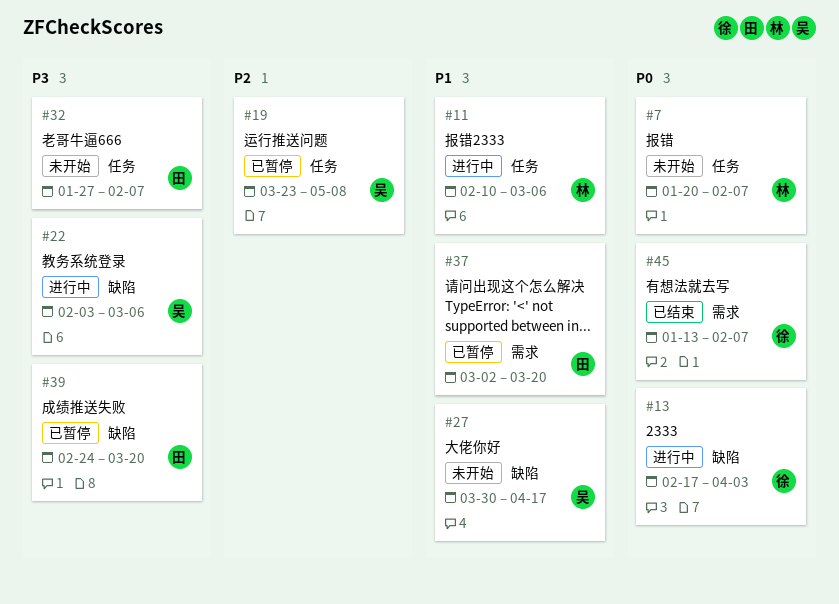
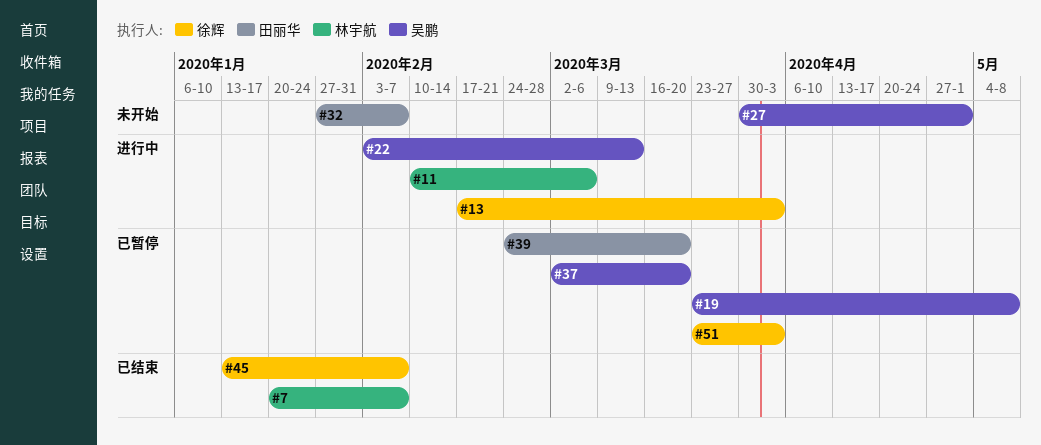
#7, status: 未开始 -> 已结束
#22, due: Mar 6 -> Mar 13
#27, due: Apr 17 -> May 1
#37, owner: 田丽华 -> 吴鹏
#51: none -> present

